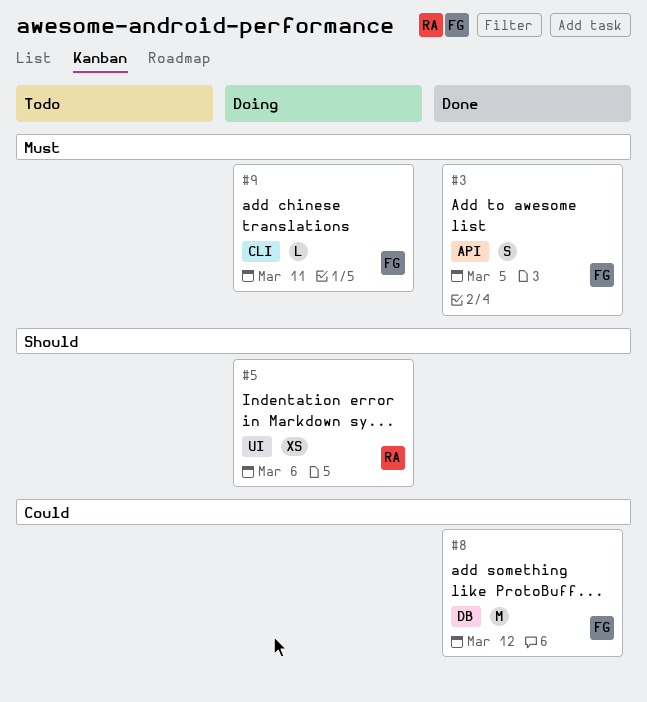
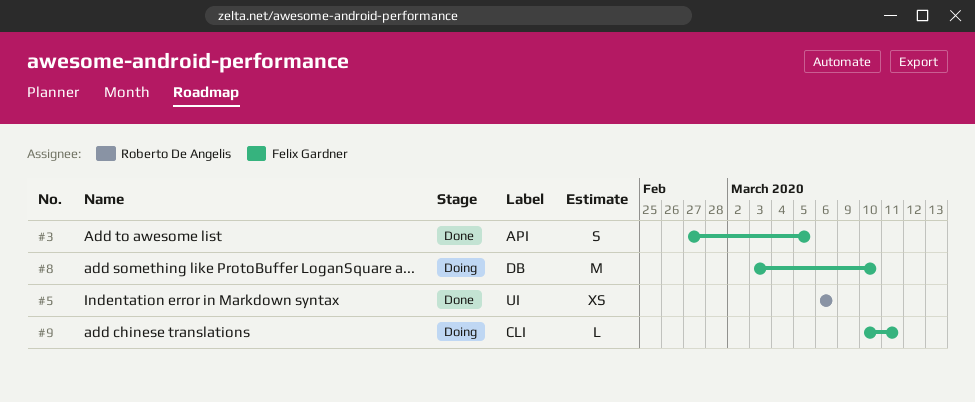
#5, status: Doing -> Done
#8, status: Done -> Doing
#8, due: Mar 12 -> Mar 10

